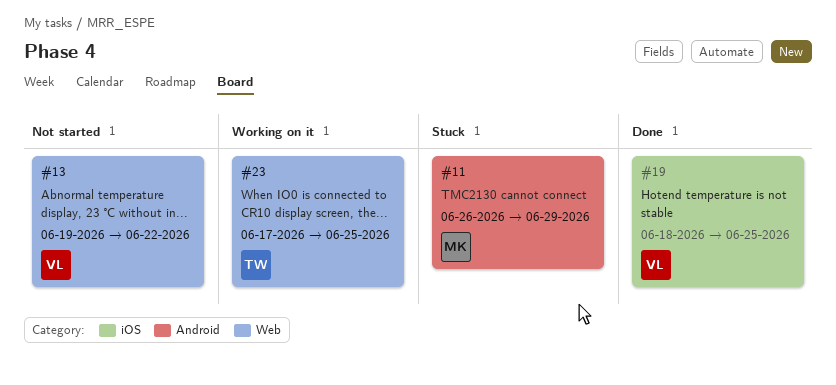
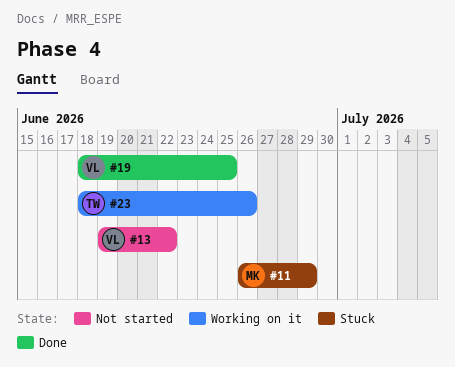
#23, start: Jun 17 -> Jun 18
#23, due: Jun 25 -> Jun 26

